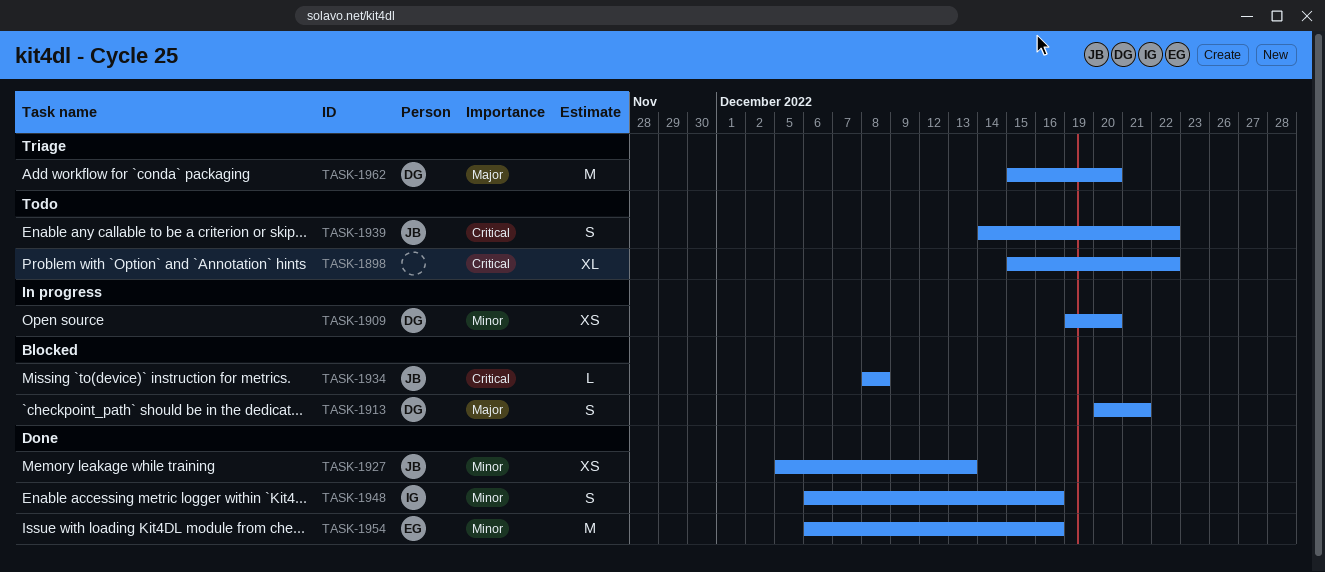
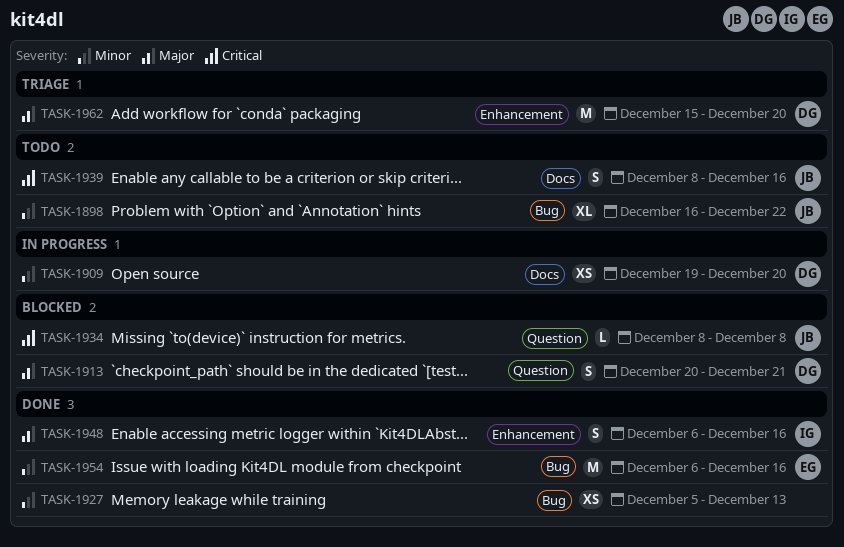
TASK-1898, owner: none -> JB
TASK-1898, priority: Critical -> Minor
TASK-1898, start: Dec 15 -> Dec 16
TASK-1927, owner: JB -> none
TASK-1939, start: Dec 14 -> Dec 8
TASK-1939, due: Dec 22 -> Dec 16
TASK-1948, priority: Minor -> Major

